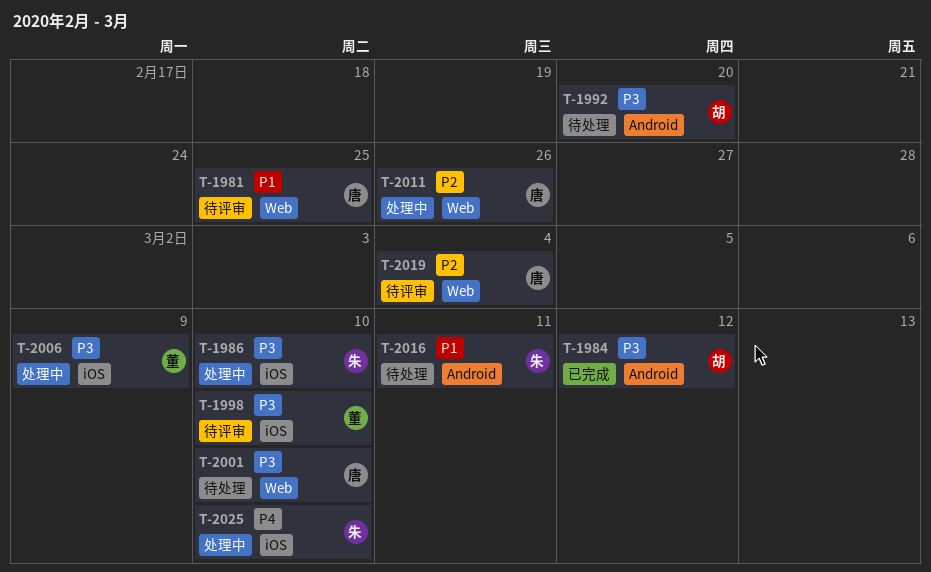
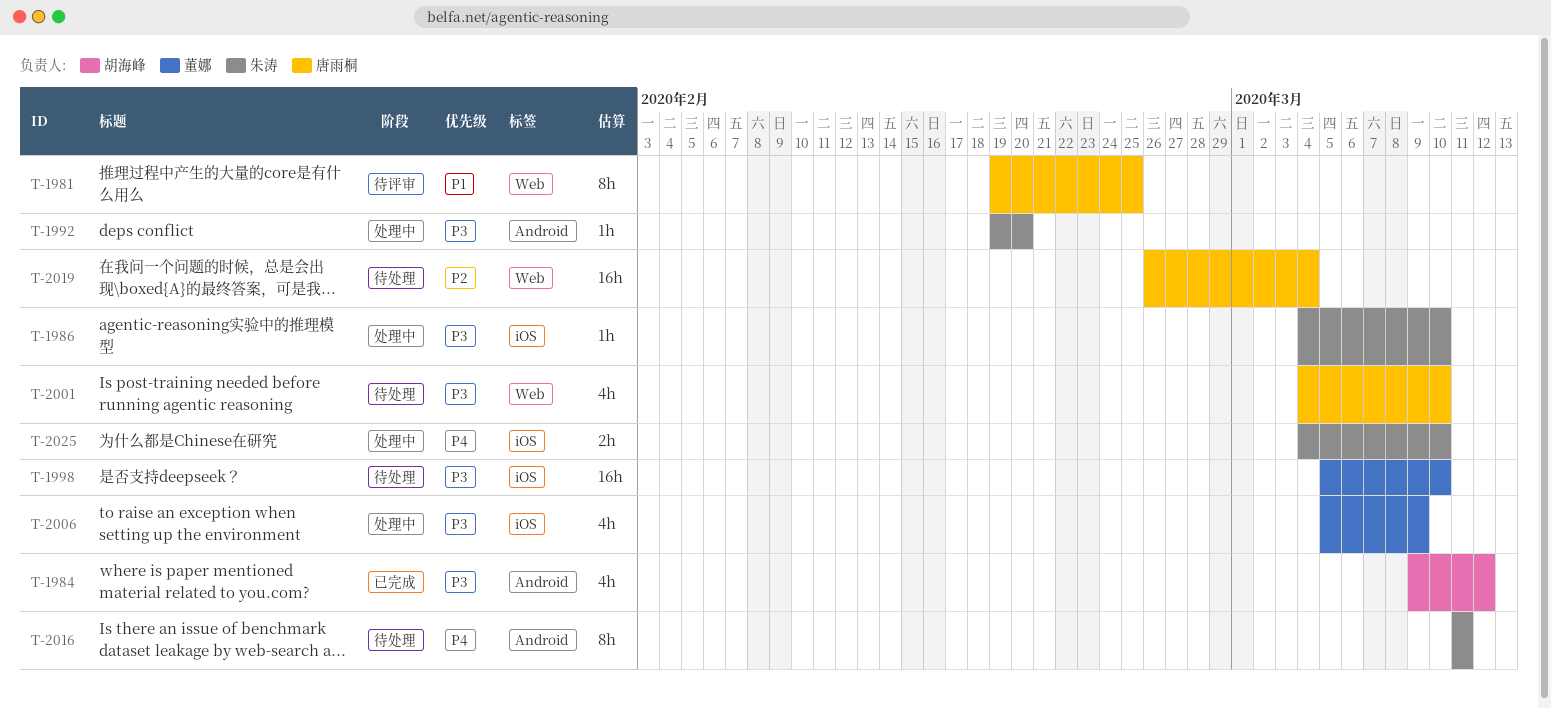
T-1992, status: 待处理 -> 处理中
T-1992, owner: 胡海峰 -> 朱涛
T-1998, status: 待评审 -> 待处理
T-2011: present -> none
T-2016, priority: P1 -> P4
T-2019, status: 待评审 -> 待处理

